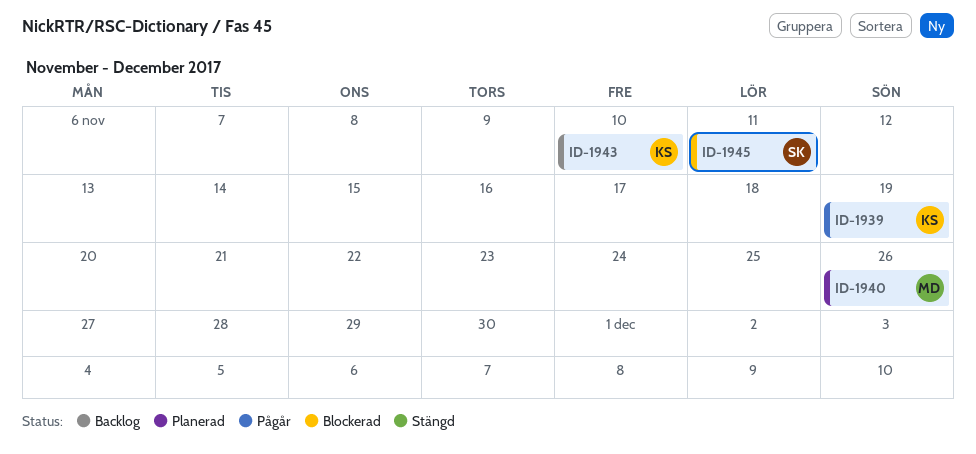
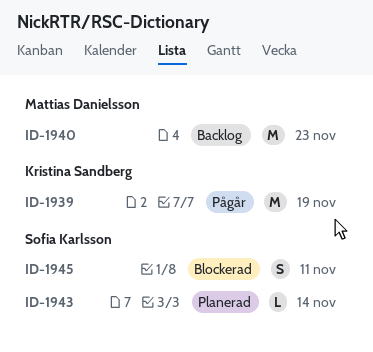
ID-1940, status: Planerad -> Backlog
ID-1940, due: Nov 26 -> Nov 23
ID-1943, status: Backlog -> Planerad
ID-1943, owner: Kristina Sandberg -> Sofia Karlsson
ID-1943, due: Nov 10 -> Nov 14

